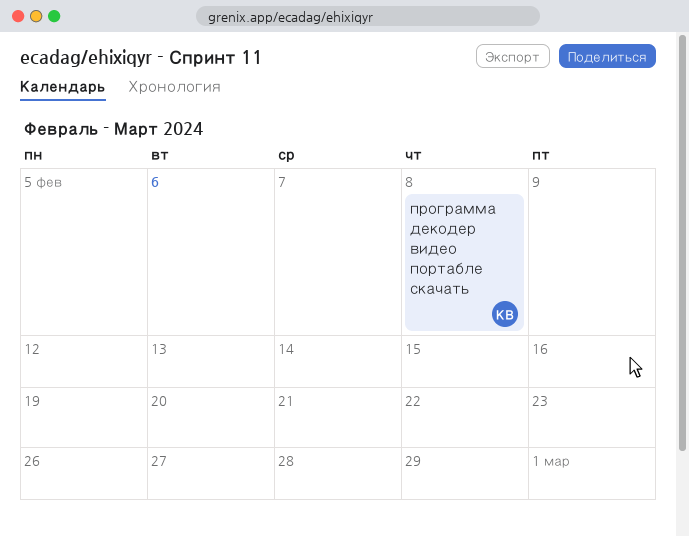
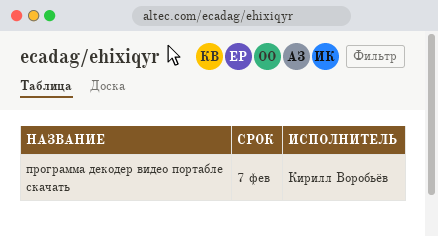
программа декодер видео портабле скачать, due: Feb 8 -> Feb 7

